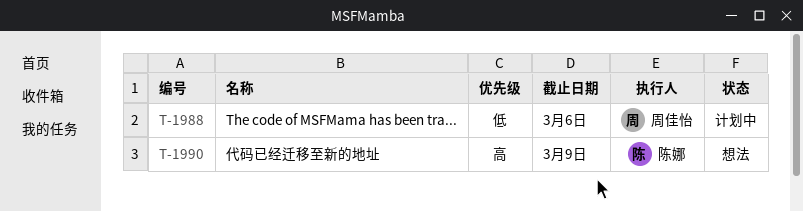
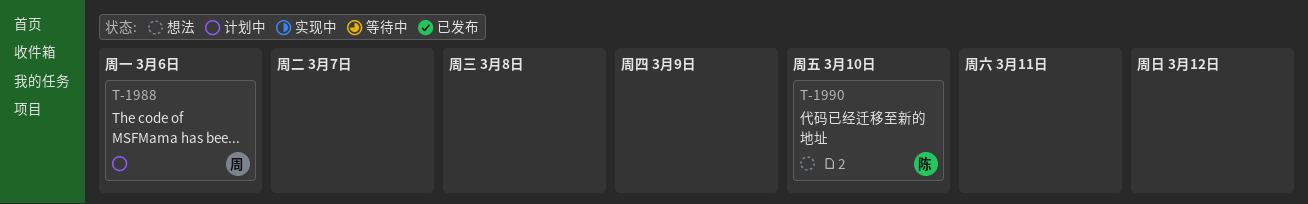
T-1990, due: Mar 9 -> Mar 10

